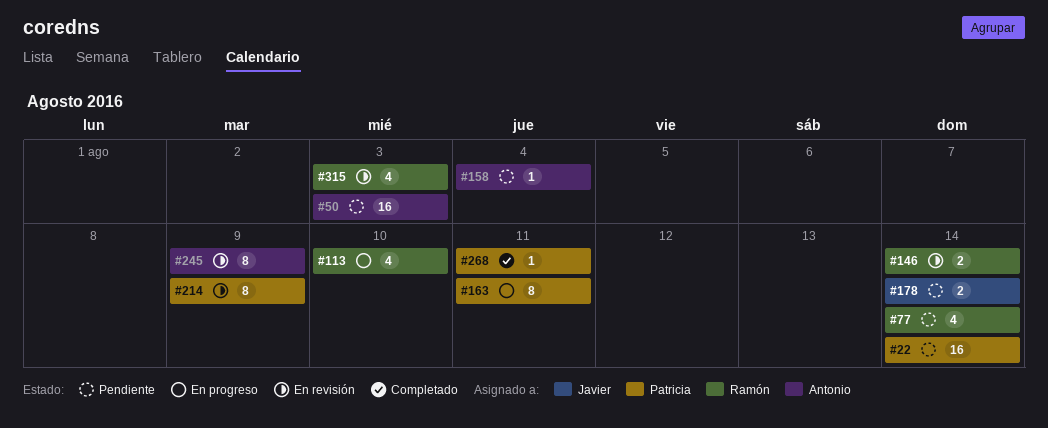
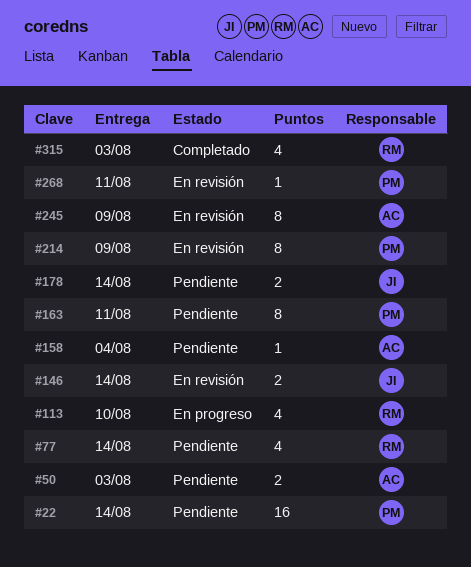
#50, estimate: 16 -> 2
#146, owner: Ramón -> Javier
#163, status: En progreso -> Pendiente
#268, status: Completado -> En revisión
#315, status: En revisión -> Completado

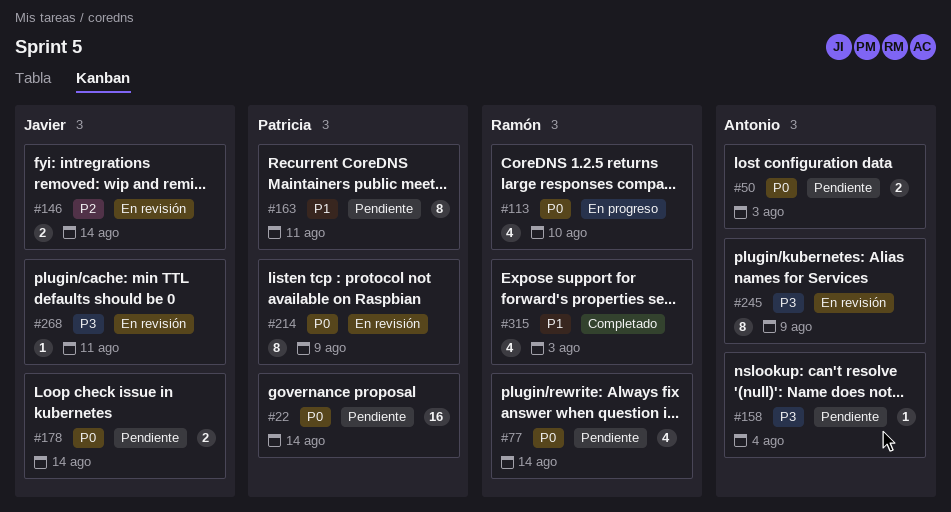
#268, owner: Patricia -> Javier

